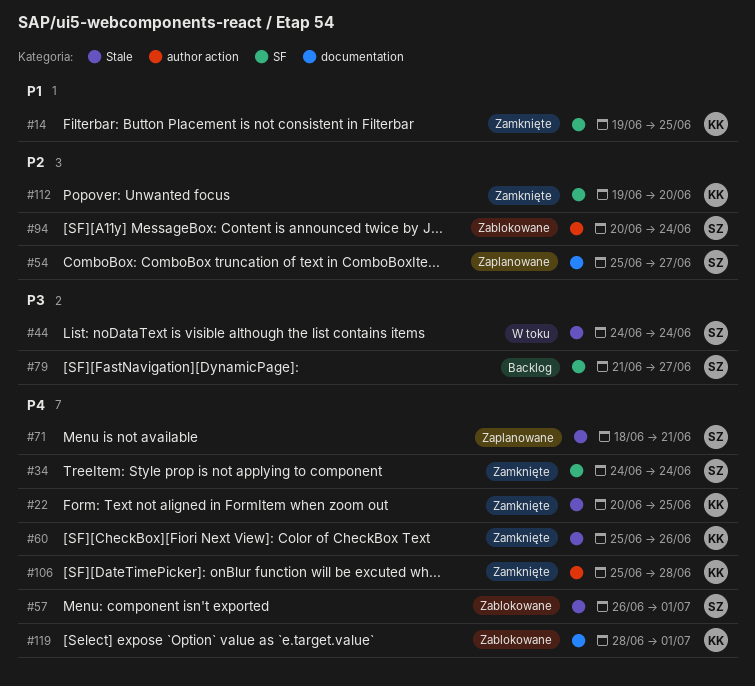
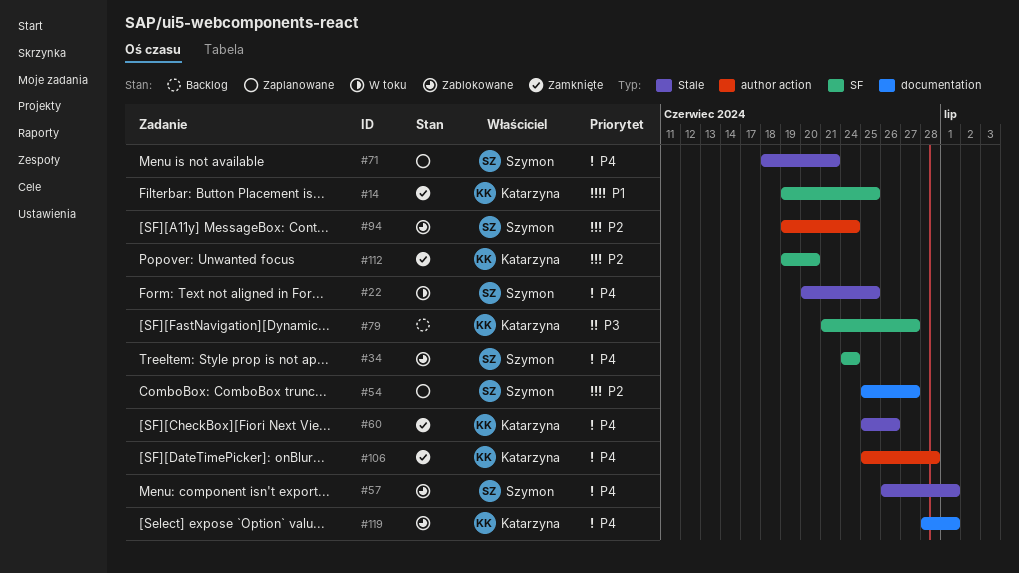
#22, status: Zamknięte -> W toku
#22, owner: Katarzyna -> Szymon
#34, status: Zamknięte -> Zablokowane
#44: present -> none
#79, owner: Szymon -> Katarzyna
#94, start: Jun 20 -> Jun 19

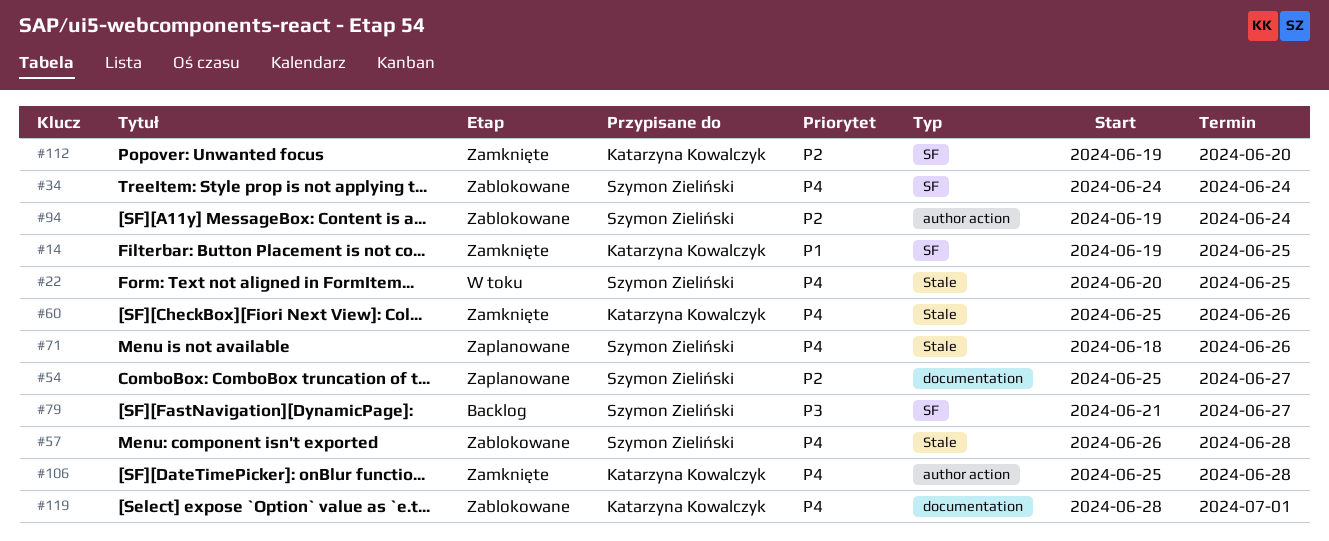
#57, due: Jul 1 -> Jun 28
#71, due: Jun 21 -> Jun 26
#79, owner: Katarzyna Kowalczyk -> Szymon Zieliński

